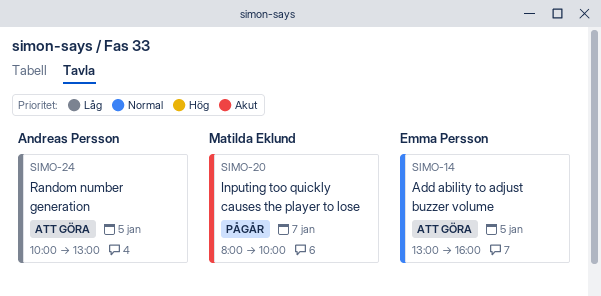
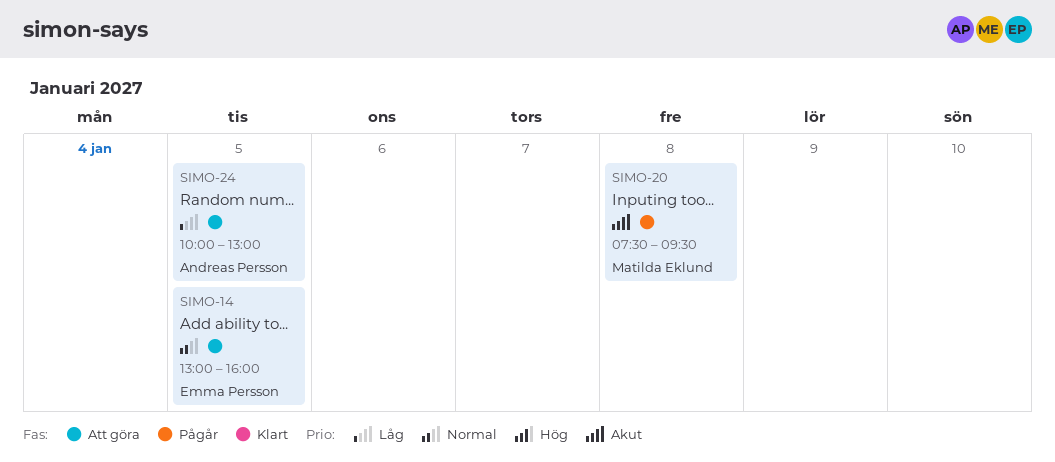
SIMO-20, day: Jan 7 -> Jan 8
SIMO-20, begins: 08:00 -> 07:30
SIMO-20, ends: 10:00 -> 09:30

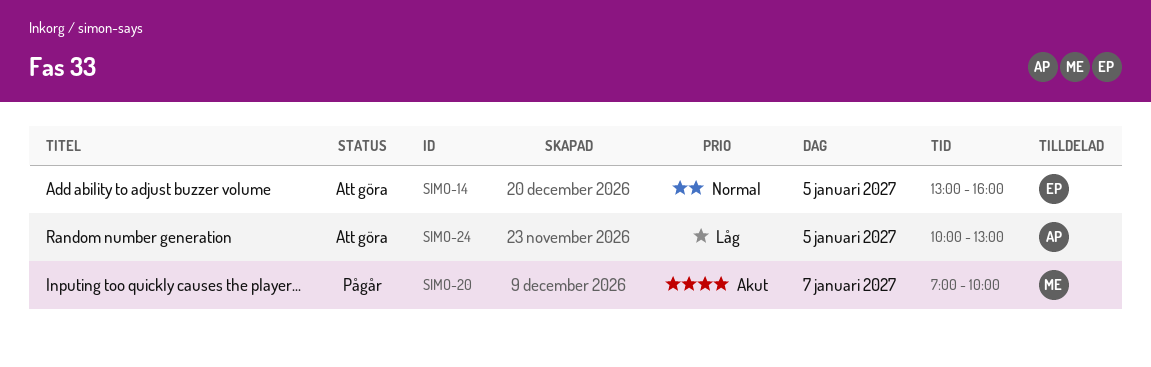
SIMO-20, day: Jan 8 -> Jan 7
SIMO-20, begins: 07:30 -> 07:00
SIMO-20, ends: 09:30 -> 10:00

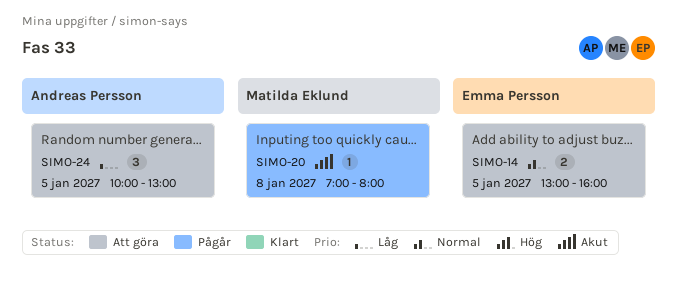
SIMO-20, day: Jan 7 -> Jan 8
SIMO-20, ends: 10:00 -> 08:00

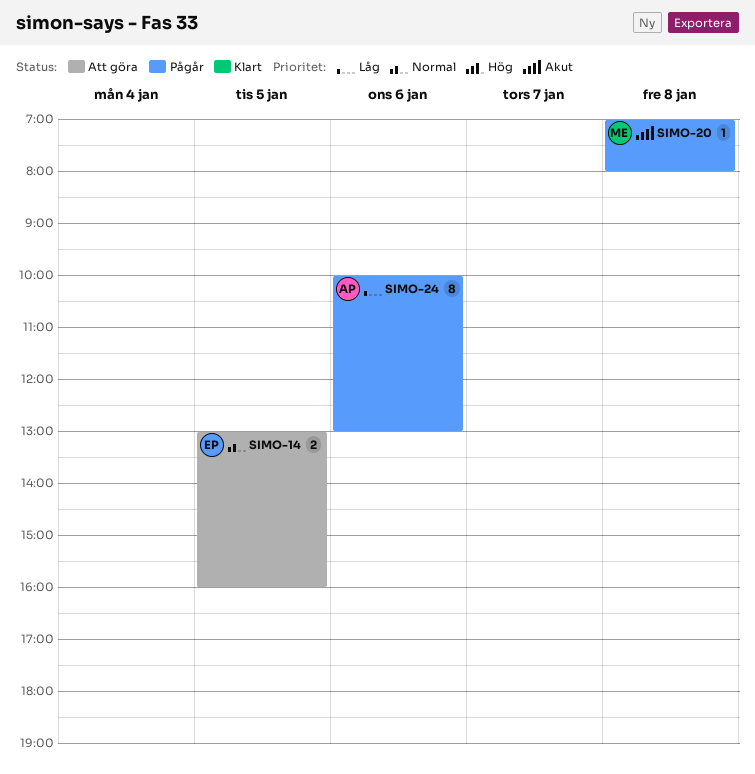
SIMO-24, status: Att göra -> Pågår
SIMO-24, estimate: 3 -> 8
SIMO-24, day: Jan 5 -> Jan 6

